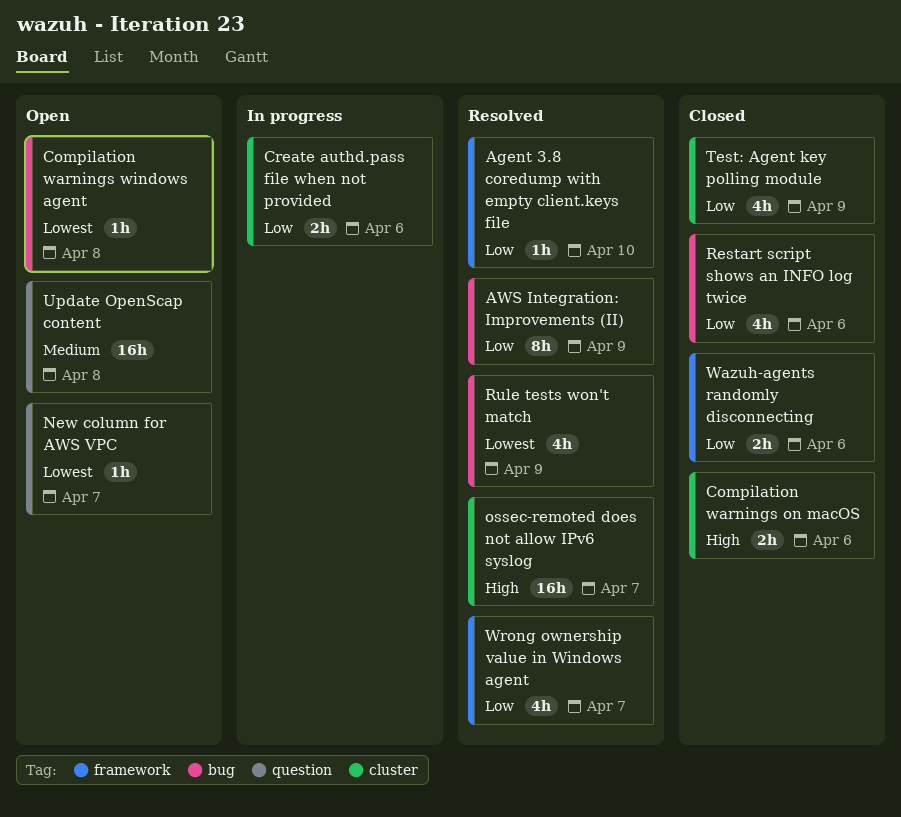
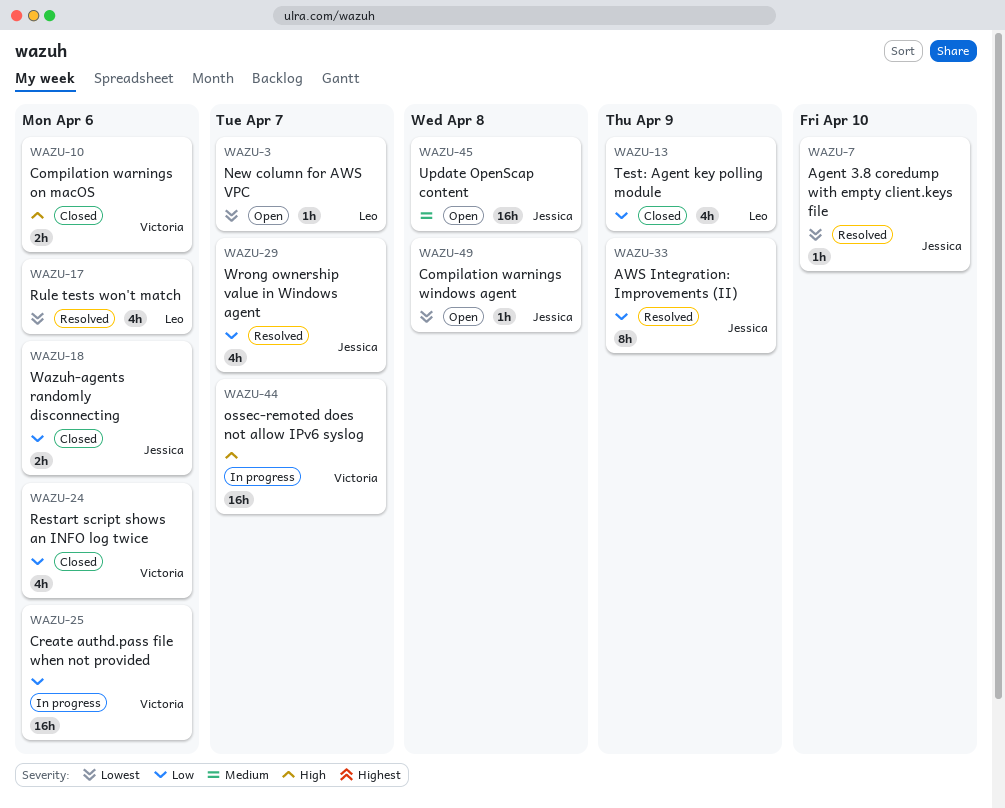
Agent 3.8 coredump with empty client.keys file, priority: Low -> Lowest
Create authd.pass file when not provided, estimate: 2h -> 16h
ossec-remoted does not allow IPv6 syslog, status: Resolved -> In progress
Rule tests won't match, due: Apr 9 -> Apr 6

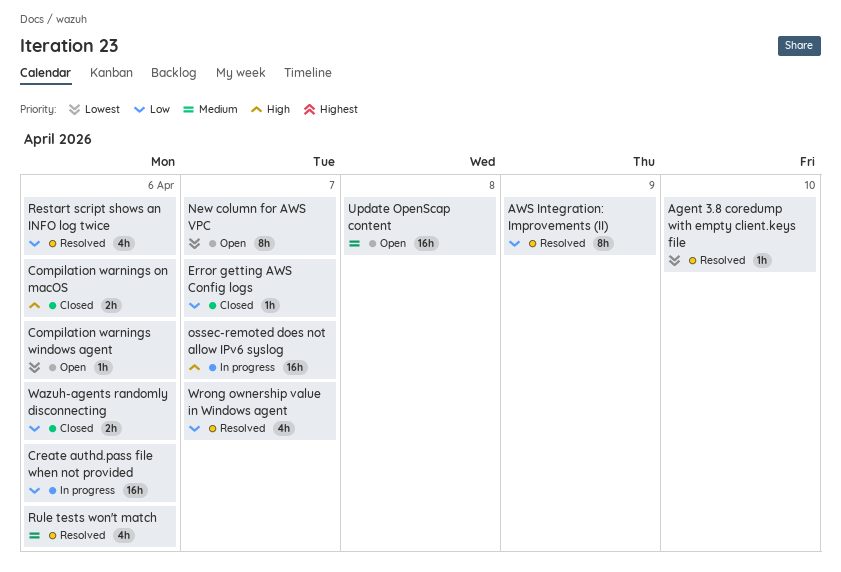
Compilation warnings windows agent, due: Apr 8 -> Apr 6
Error getting AWS Config logs: none -> present
New column for AWS VPC, estimate: 1h -> 8h
Restart script shows an INFO log twice, status: Closed -> Resolved
Rule tests won't match, priority: Lowest -> Medium
Test: Agent key polling module: present -> none

